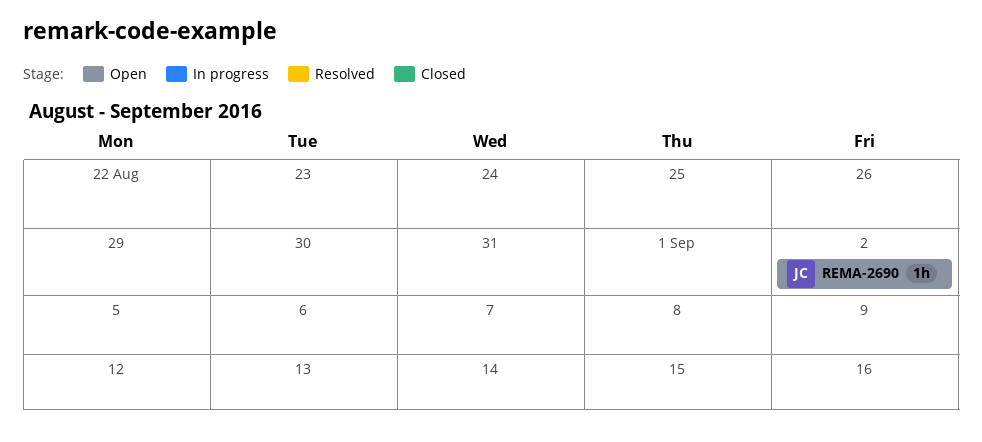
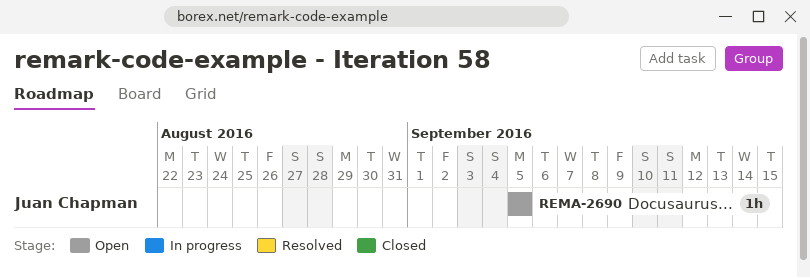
REMA-2690, start: Sep 2 -> Sep 5
REMA-2690, due: Sep 2 -> Sep 5

